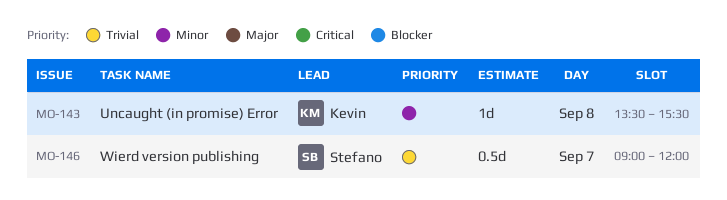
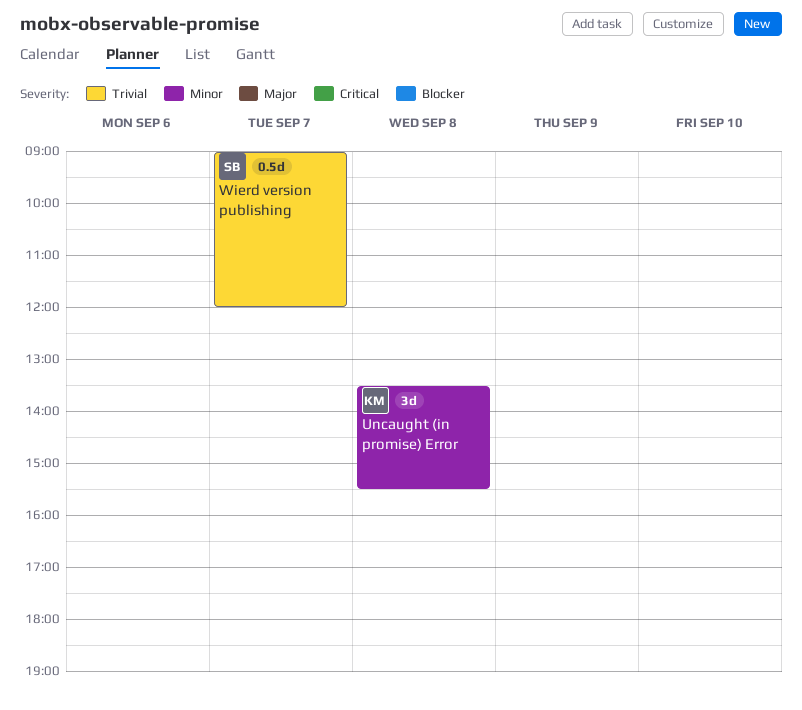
Uncaught (in promise) Error, estimate: 1d -> 3d

